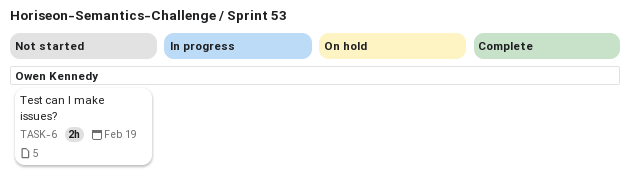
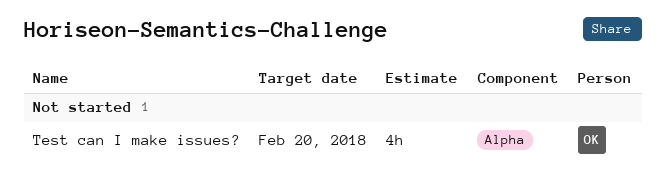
Test can I make issues?, estimate: 2h -> 4h
Test can I make issues?, due: Feb 19 -> Feb 20

